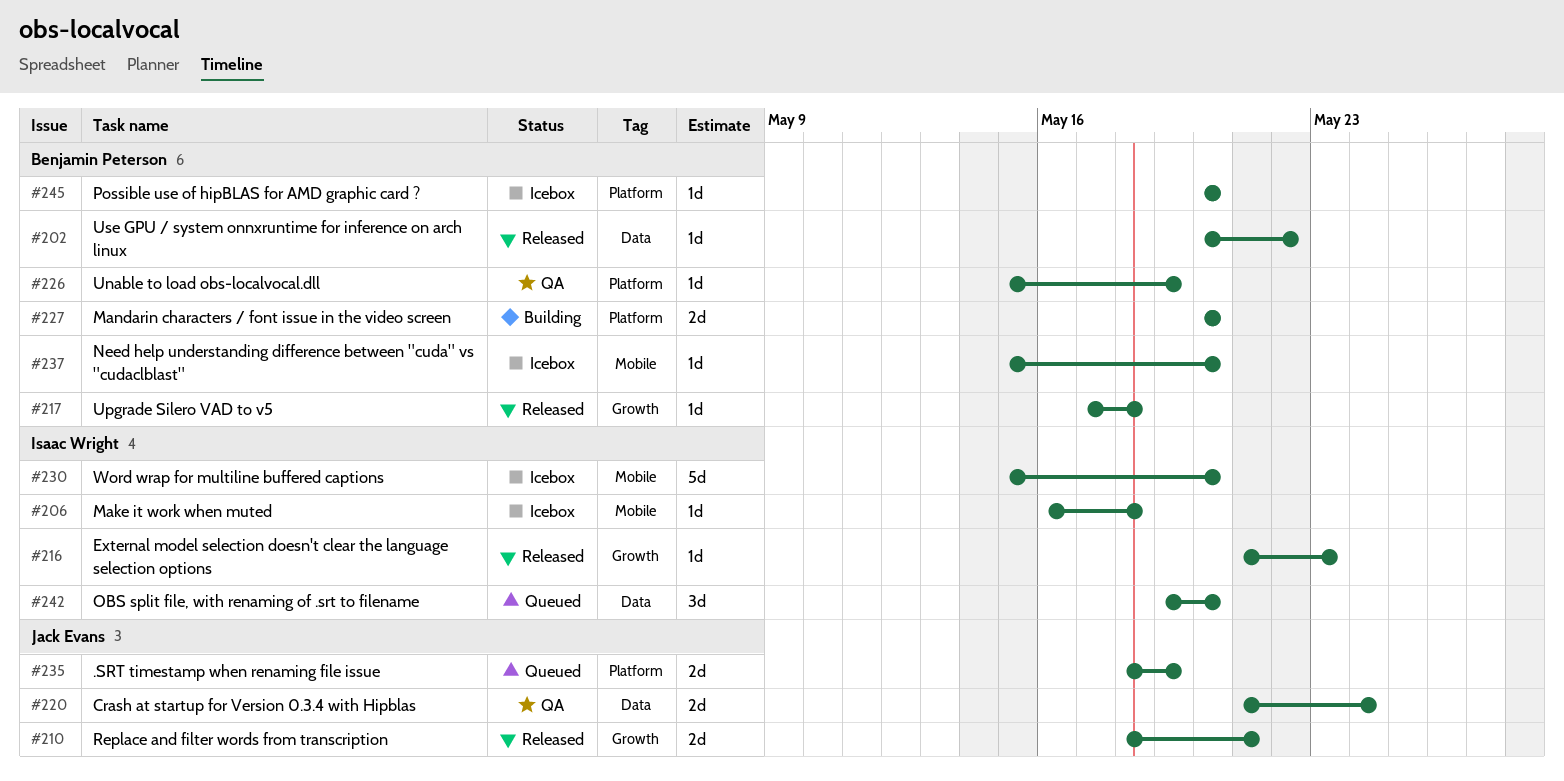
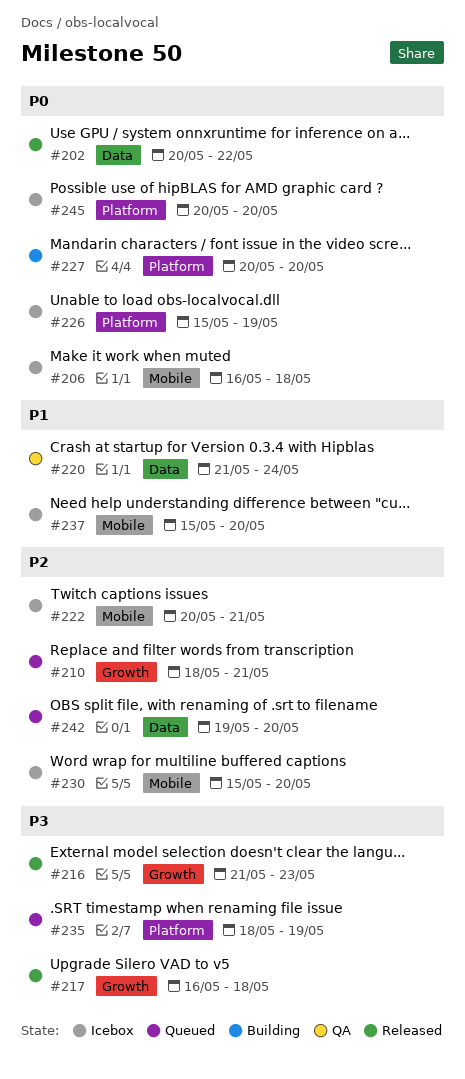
#210, status: Released -> Queued
#217, start: May 17 -> May 16
#222: none -> present
#226, status: QA -> Icebox

